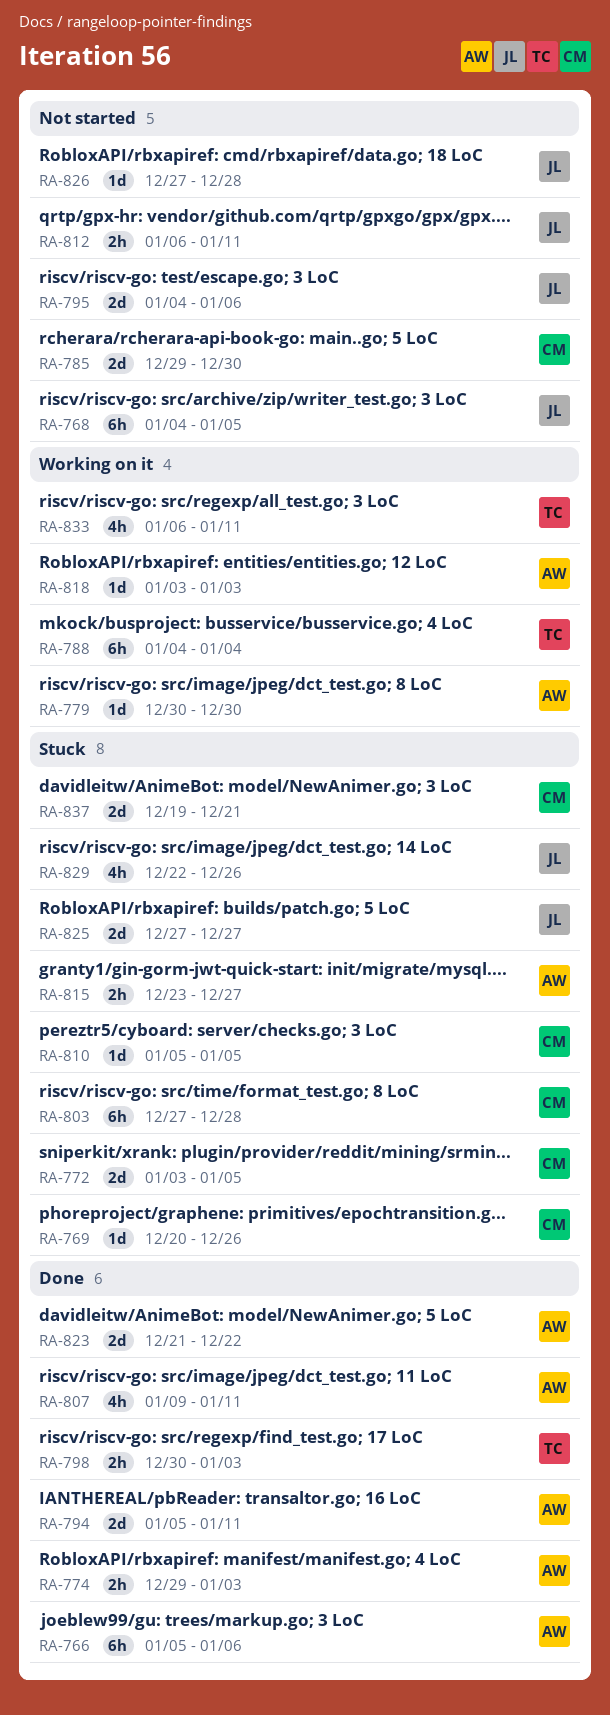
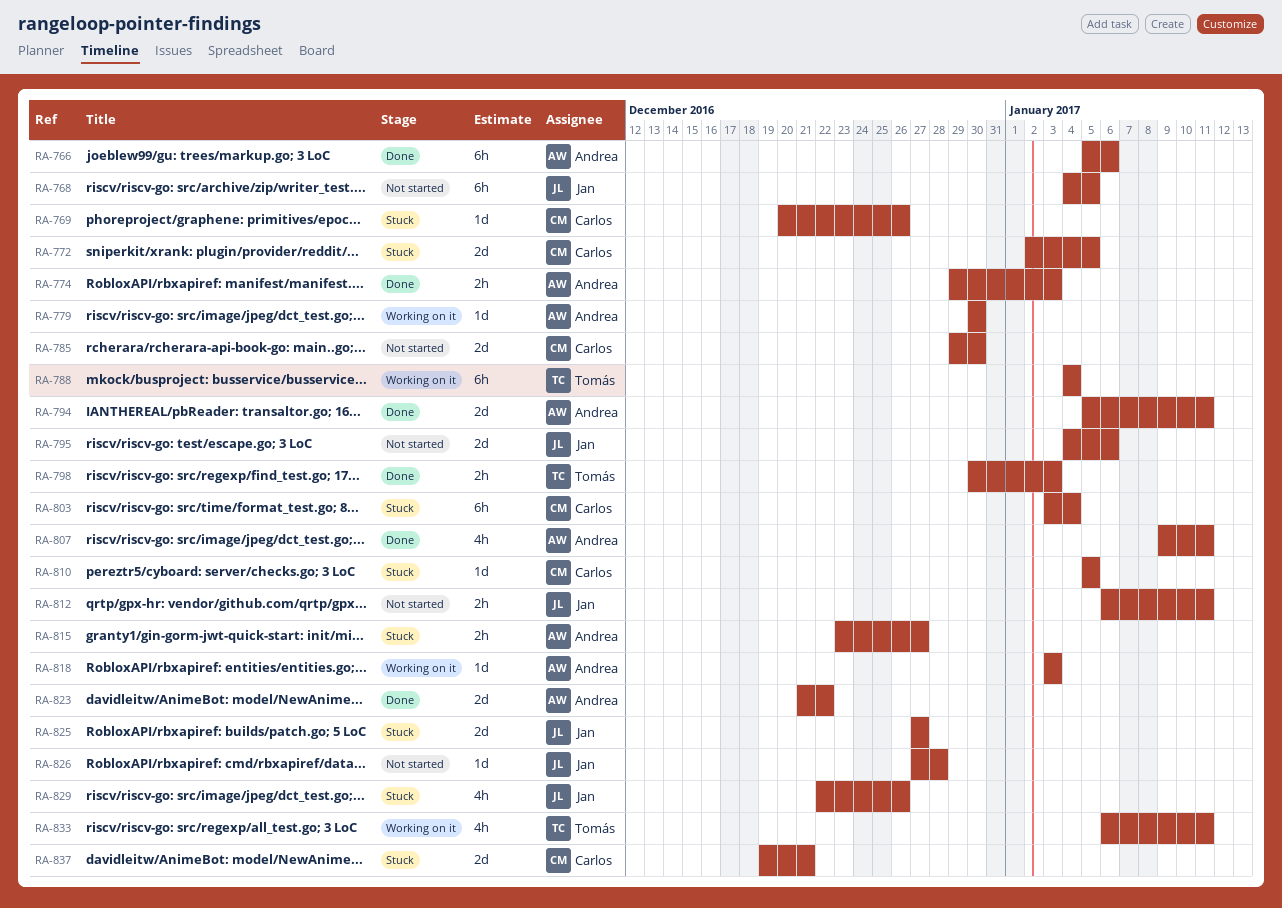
RA-772, start: Jan 3 -> Jan 2
RA-803, start: Dec 27 -> Jan 3
RA-803, due: Dec 28 -> Jan 4

